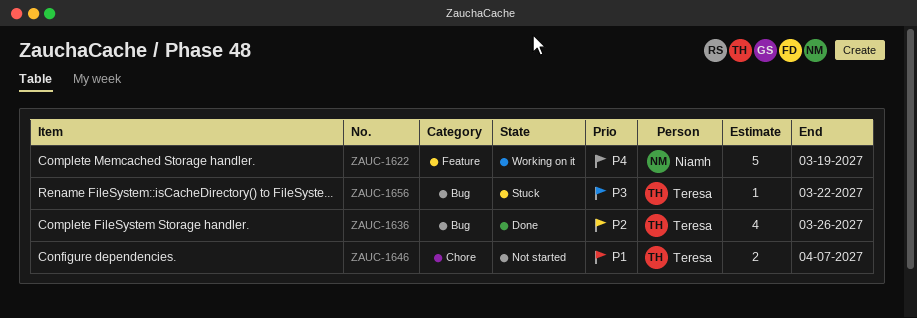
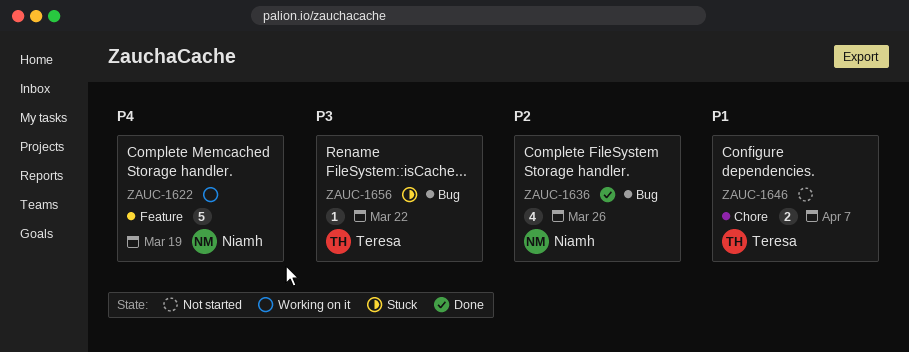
ZAUC-1636, owner: Teresa -> Niamh

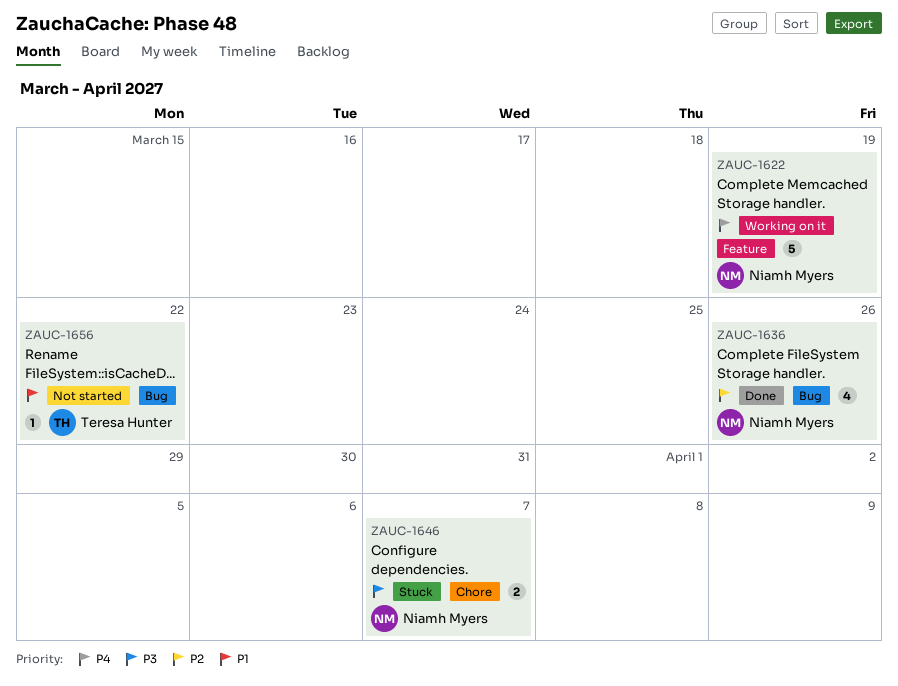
ZAUC-1646, status: Not started -> Stuck
ZAUC-1646, owner: Teresa Hunter -> Niamh Myers
ZAUC-1646, priority: P1 -> P3
ZAUC-1656, status: Stuck -> Not started
ZAUC-1656, priority: P3 -> P1

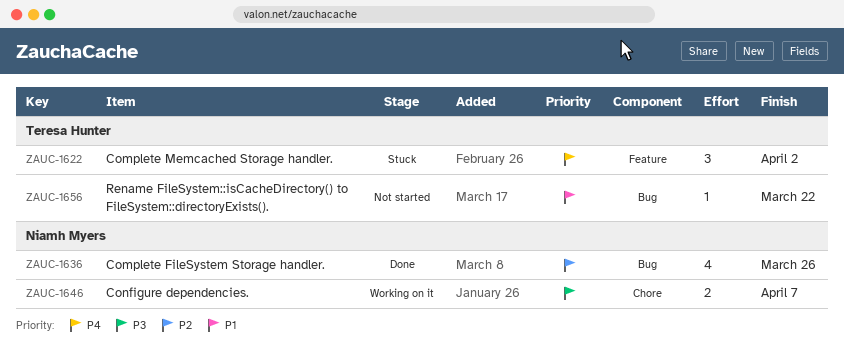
ZAUC-1622, status: Working on it -> Stuck
ZAUC-1622, owner: Niamh Myers -> Teresa Hunter
ZAUC-1622, estimate: 5 -> 3
ZAUC-1622, due: Mar 19 -> Apr 2
ZAUC-1646, status: Stuck -> Working on it

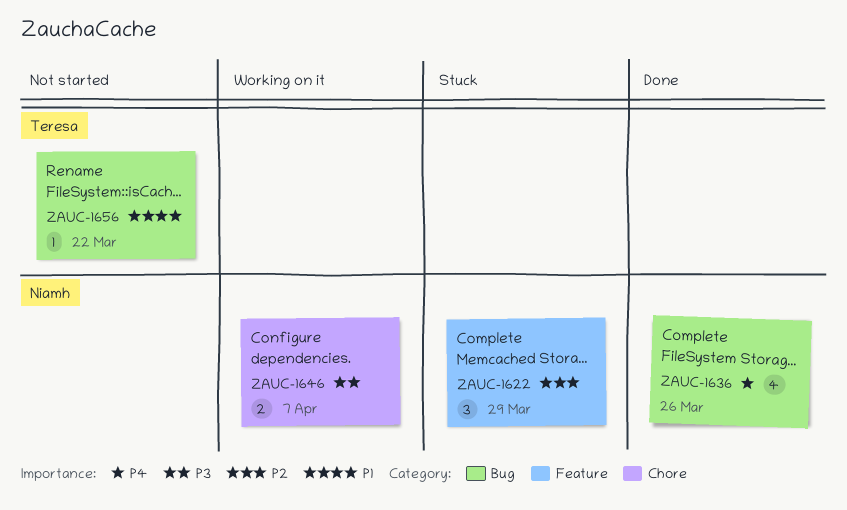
ZAUC-1622, owner: Teresa Hunter -> Niamh Myers
ZAUC-1622, priority: P4 -> P2
ZAUC-1622, due: Apr 2 -> Mar 29
ZAUC-1636, priority: P2 -> P4

